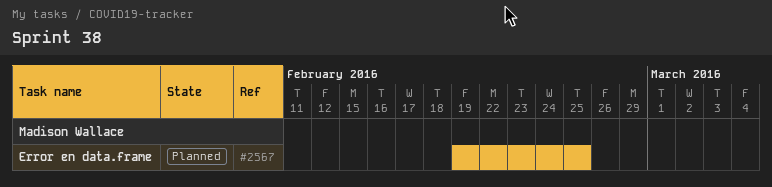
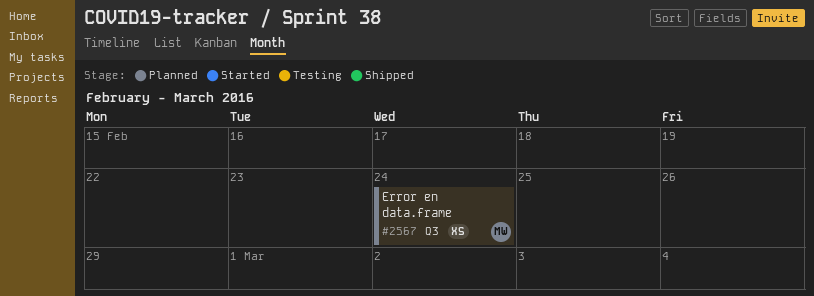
#2567, due: Feb 25 -> Feb 24

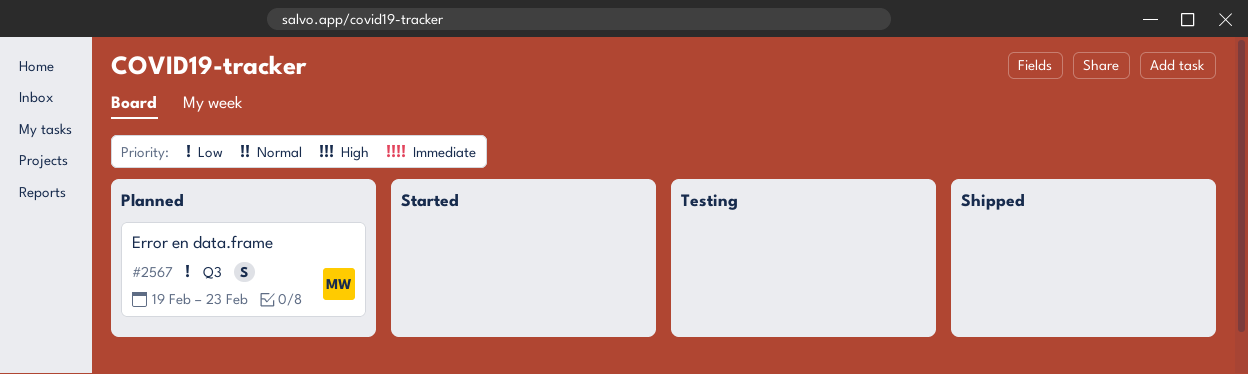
#2567, estimate: XS -> S
#2567, due: Feb 24 -> Feb 23

